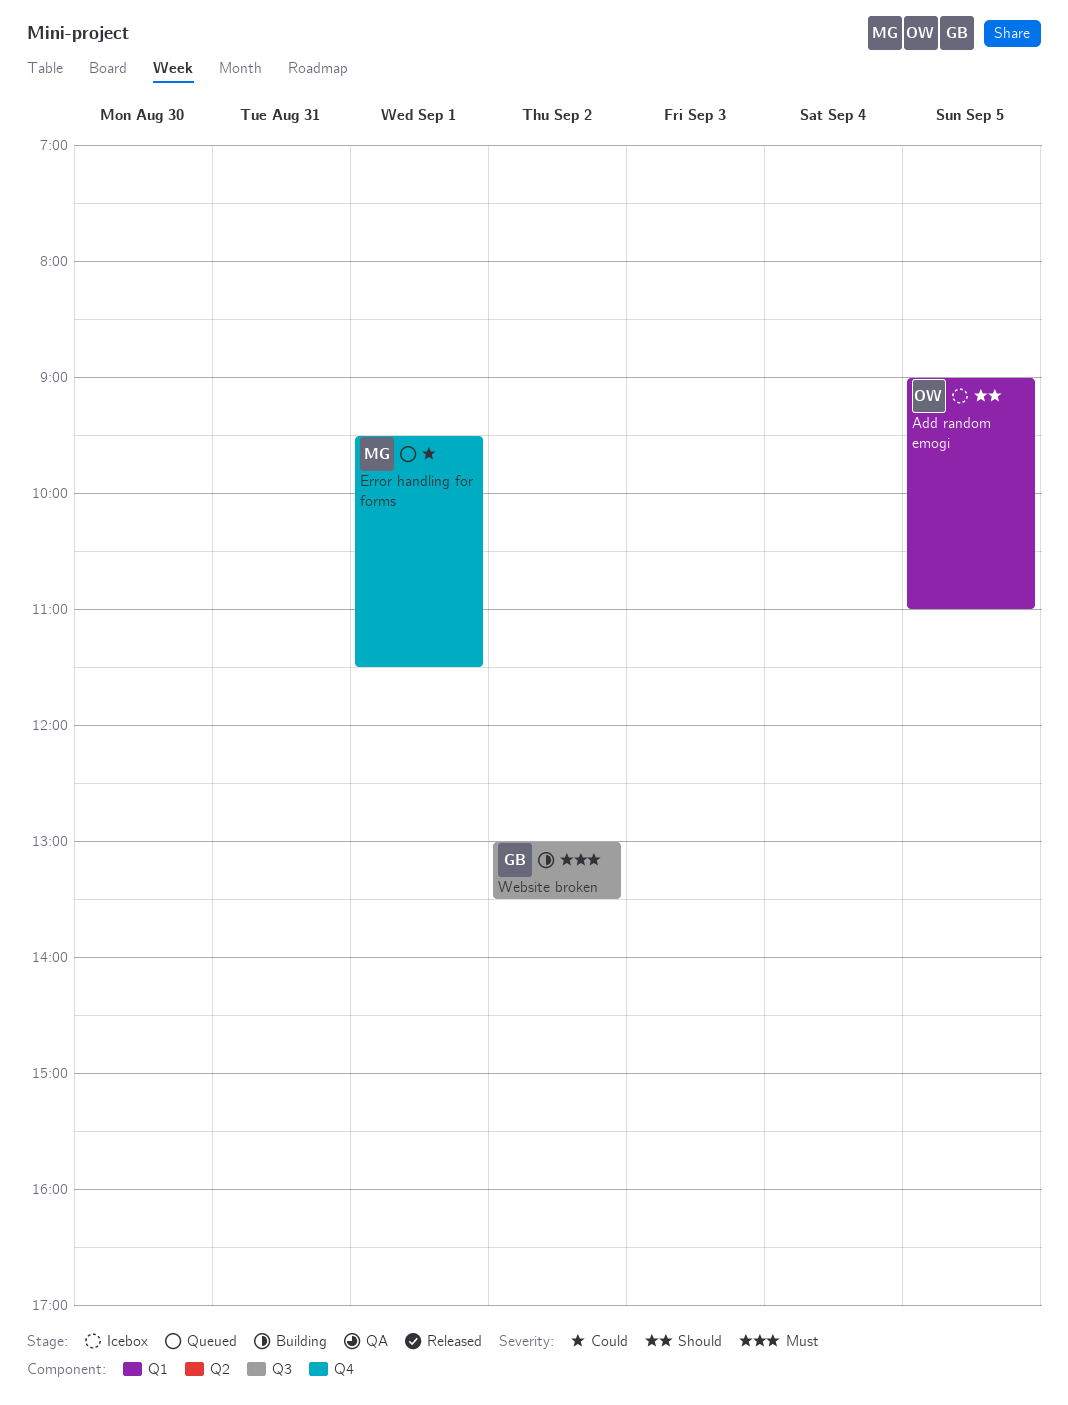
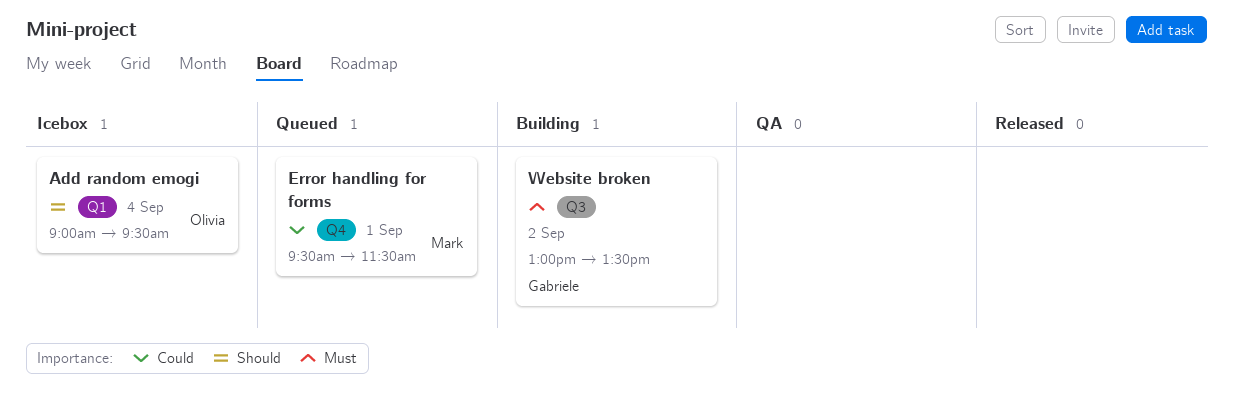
Add random emogi, day: Sep 5 -> Sep 4
Add random emogi, ends: 11:00 -> 09:30

